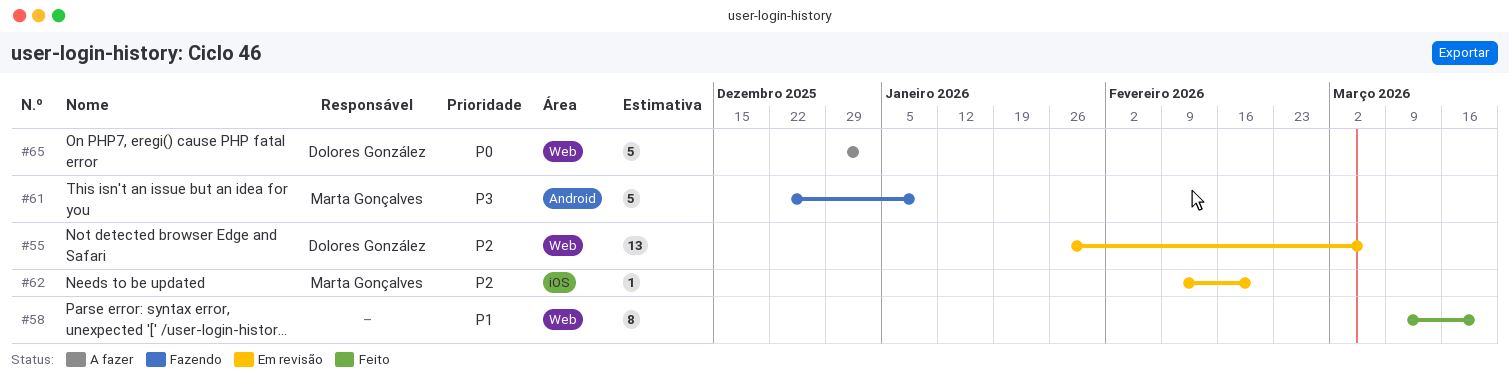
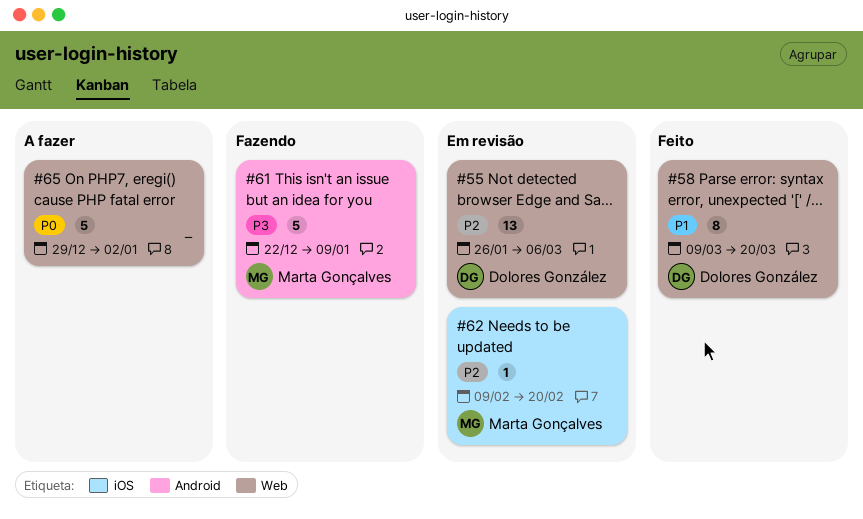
#58, owner: none -> Dolores González
#65, owner: Dolores González -> none

